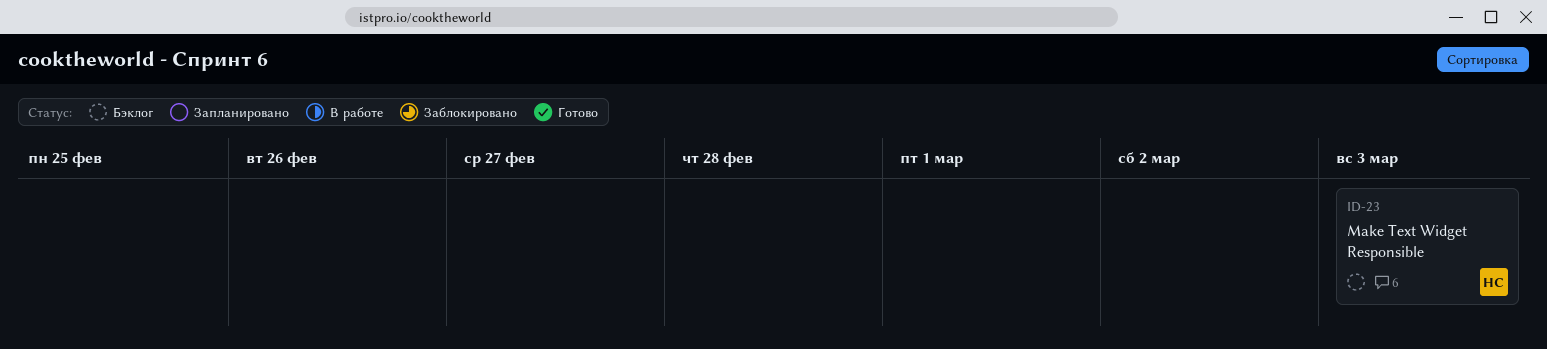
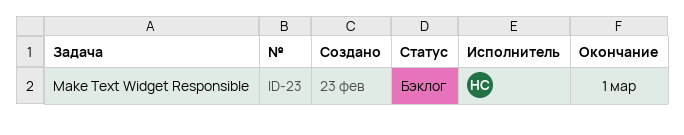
ID-23, due: Mar 3 -> Mar 1

